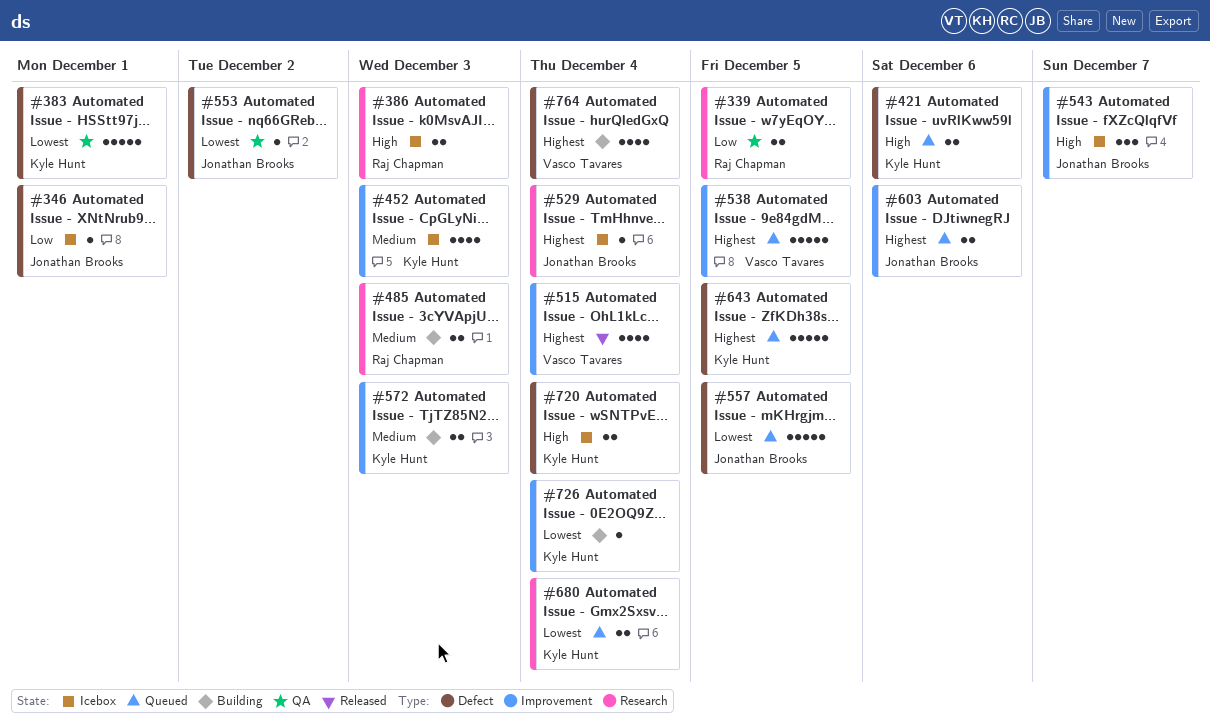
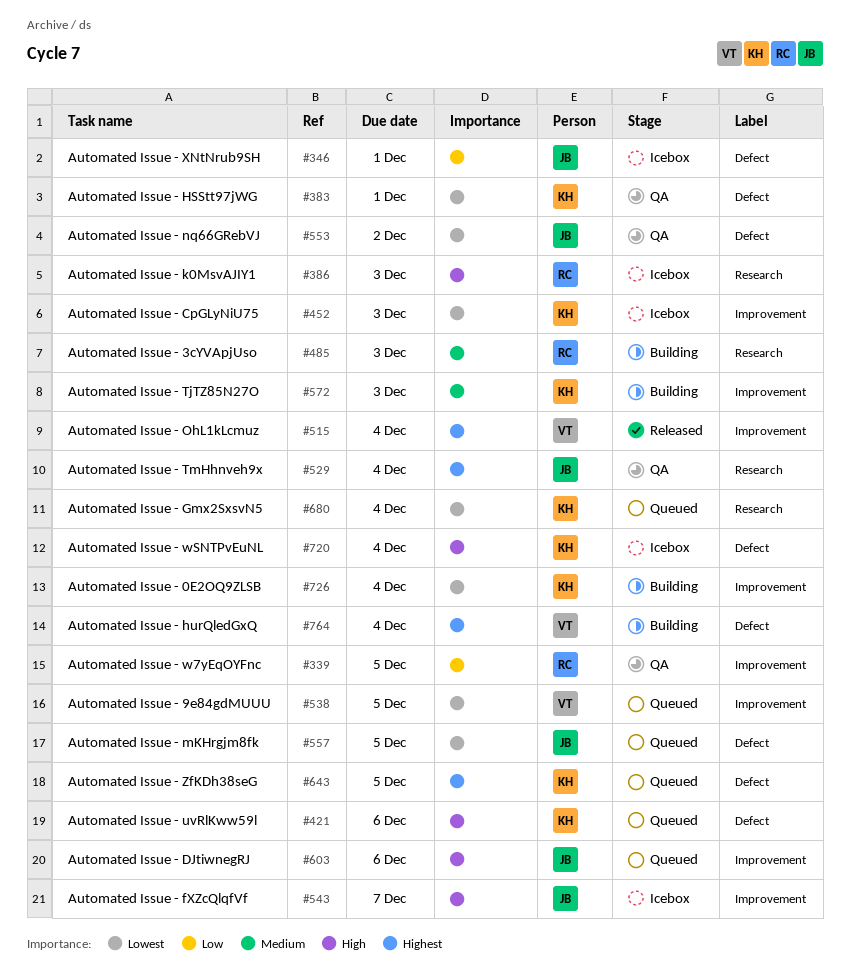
#339, label: Research -> Improvement
#452, priority: Medium -> Lowest
#529, status: Icebox -> QA
#538, priority: Highest -> Lowest
#603, priority: Highest -> High

